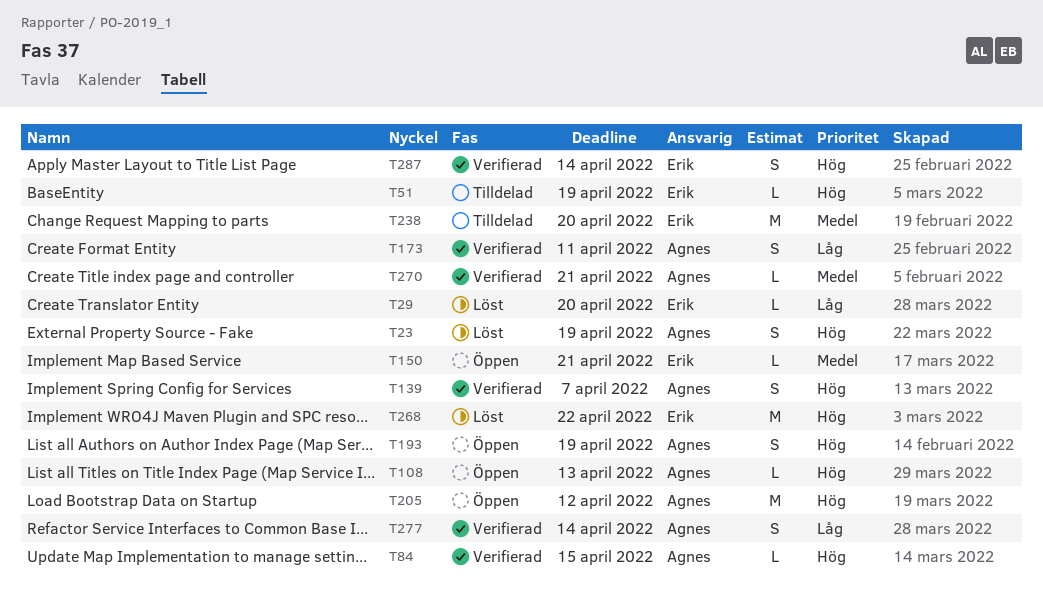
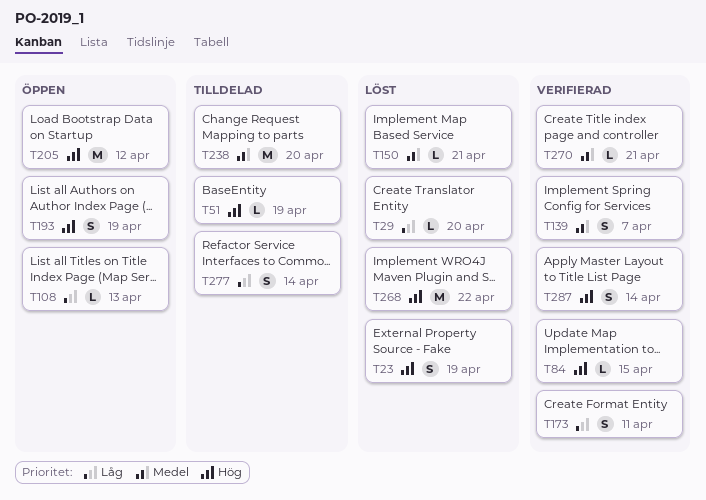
T108, priority: Hög -> Låg
T139, priority: Hög -> Medel
T150, status: Öppen -> Löst
T277, status: Verifierad -> Tilldelad

